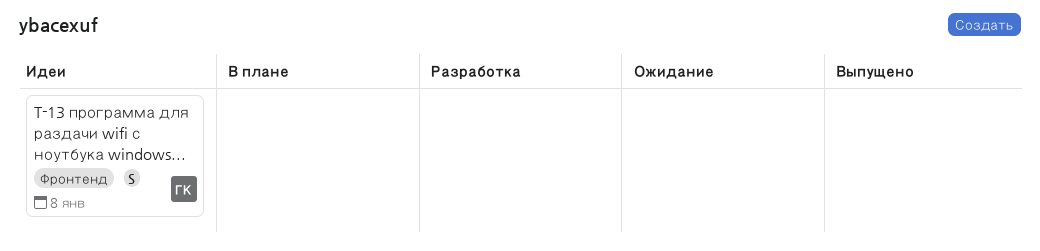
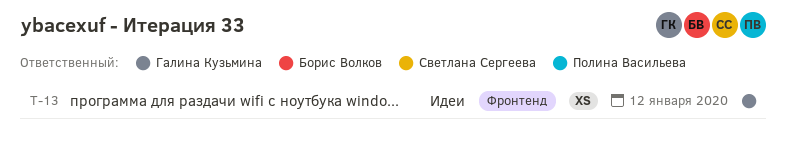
T-13, estimate: S -> XS
T-13, due: Jan 8 -> Jan 12

